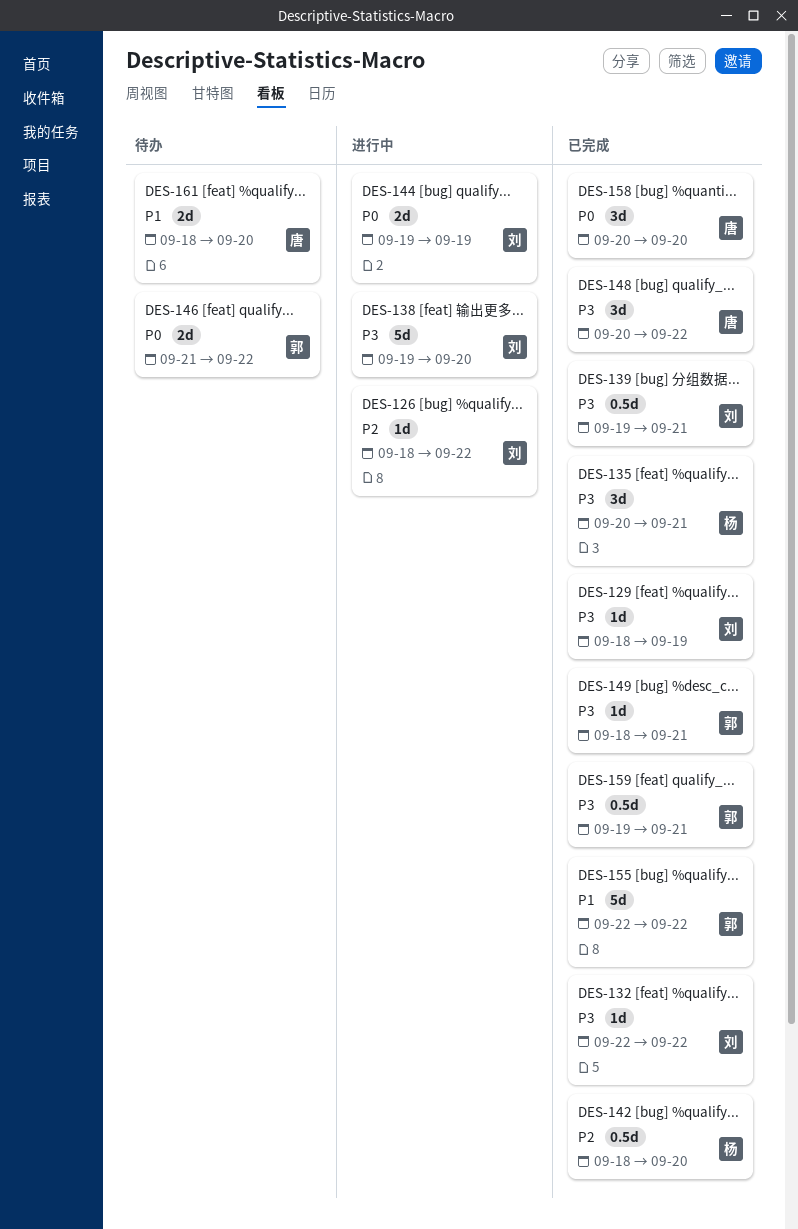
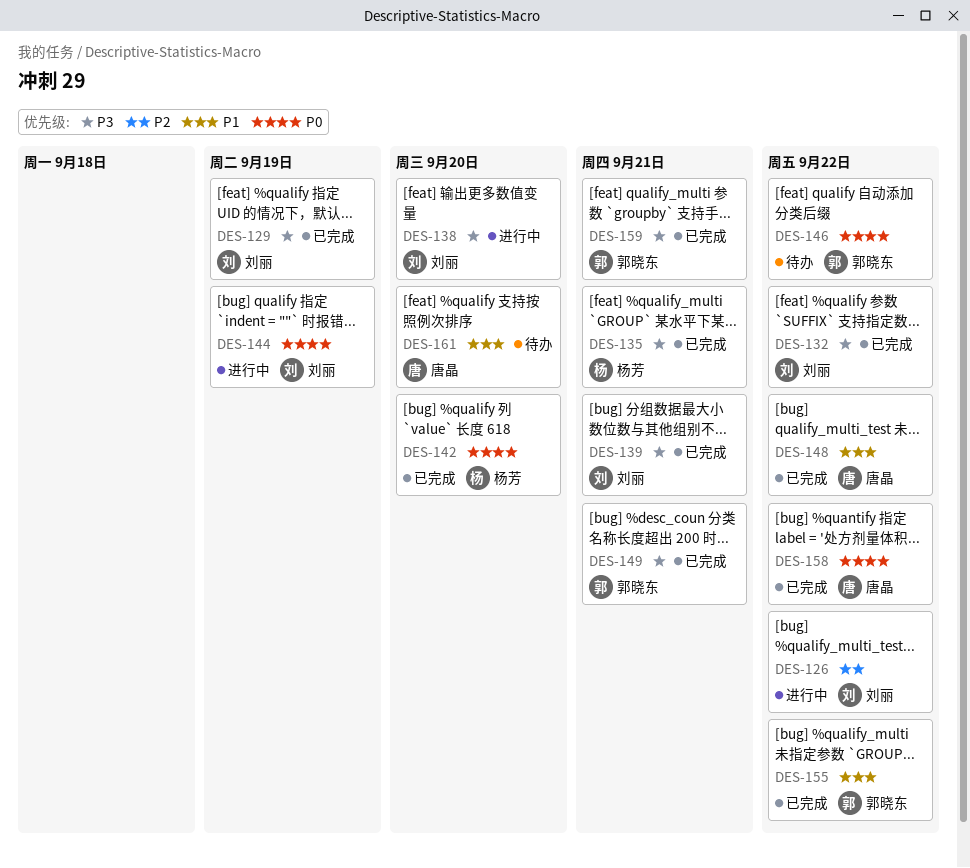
DES-142, priority: P2 -> P0
DES-148, priority: P3 -> P1
DES-158, due: Sep 20 -> Sep 22

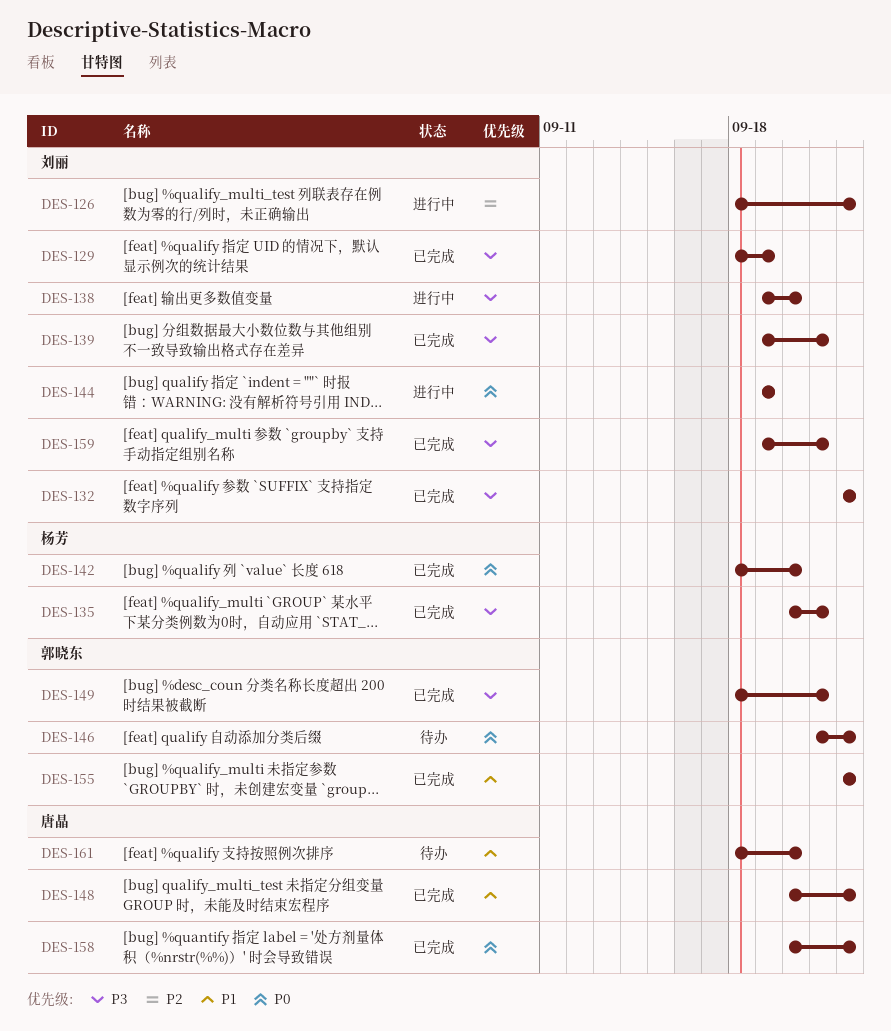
DES-159, owner: 郭晓东 -> 刘丽

